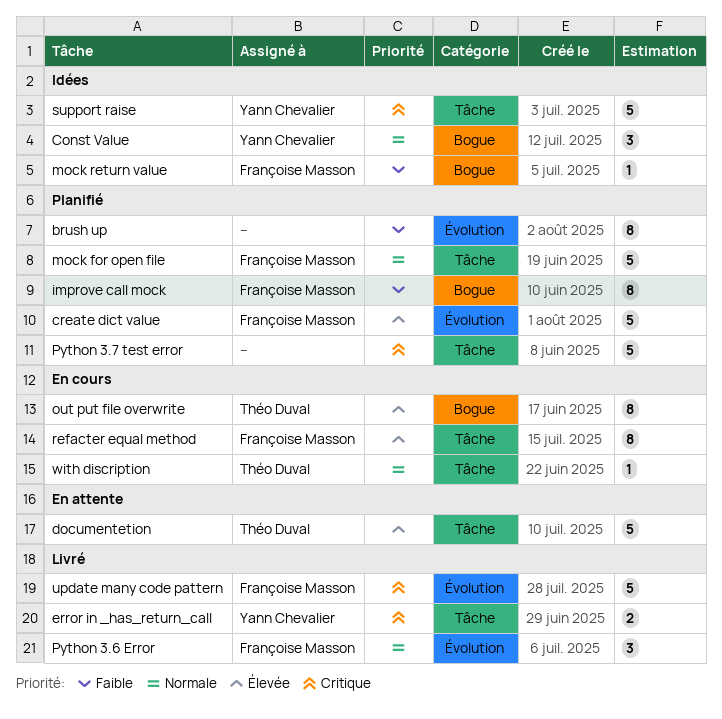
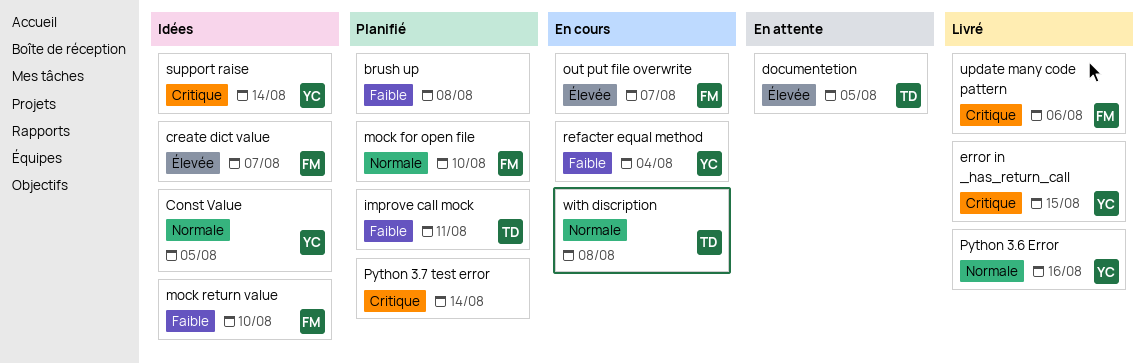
create dict value, status: Planifié -> Idées
improve call mock, owner: Françoise Masson -> Théo Duval
out put file overwrite, owner: Théo Duval -> Françoise Masson
Python 3.6 Error, owner: Françoise Masson -> Yann Chevalier
refacter equal method, owner: Françoise Masson -> Yann Chevalier
refacter equal method, priority: Élevée -> Faible

